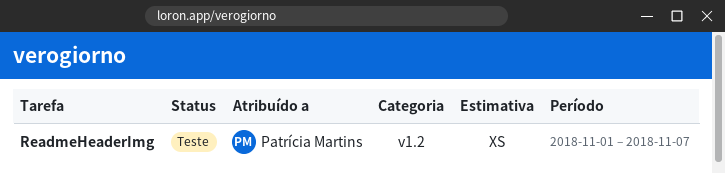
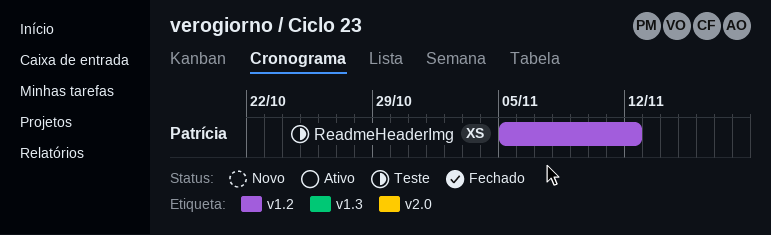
ReadmeHeaderImg, start: Nov 1 -> Nov 5
ReadmeHeaderImg, due: Nov 7 -> Nov 12

